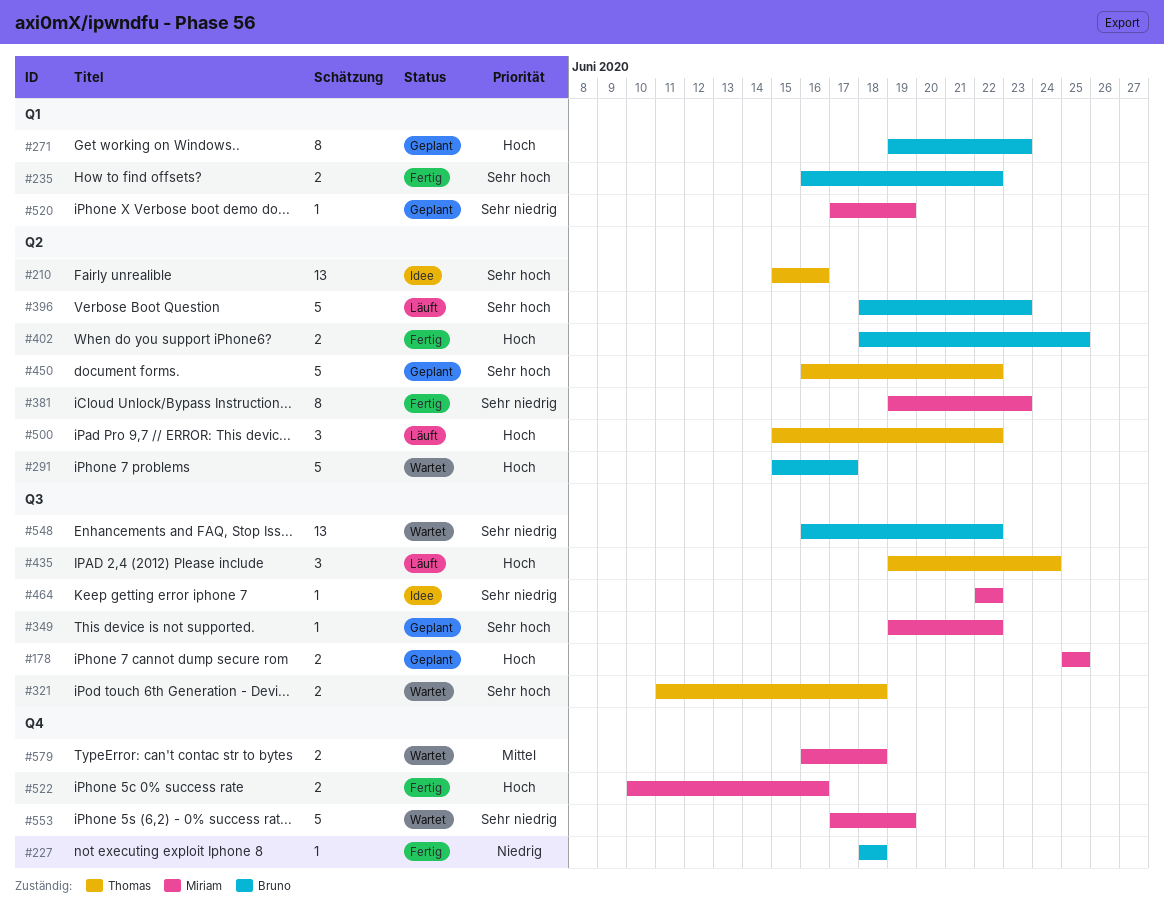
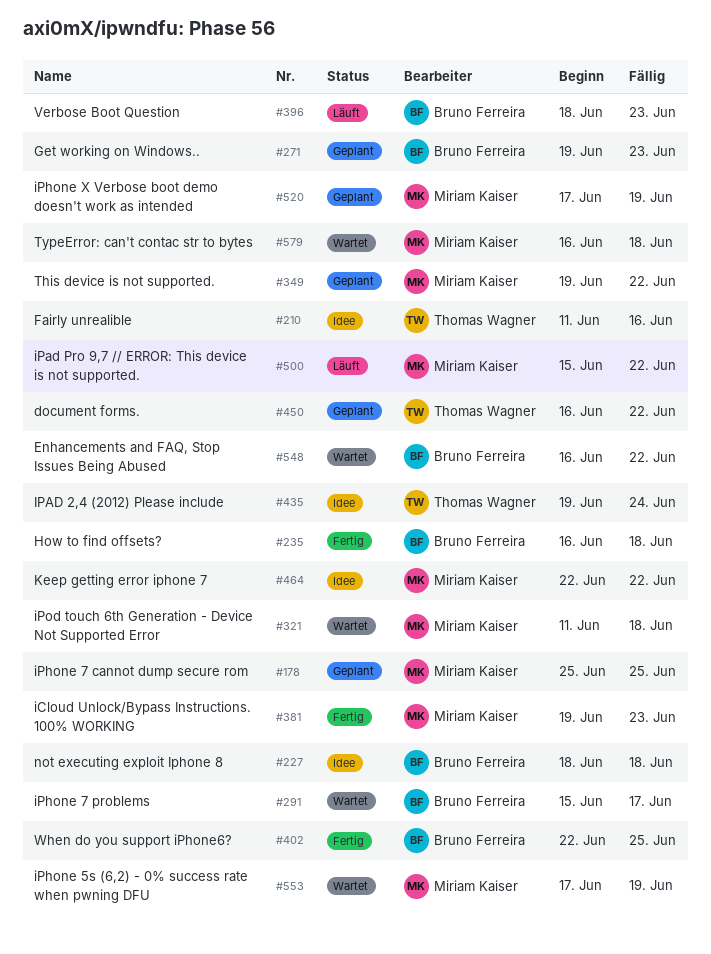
#210, start: Jun 15 -> Jun 11
#227, status: Fertig -> Idee
#235, due: Jun 22 -> Jun 18
#321, owner: Thomas Wagner -> Miriam Kaiser
#402, start: Jun 18 -> Jun 22
#435, status: Läuft -> Idee
#500, owner: Thomas Wagner -> Miriam Kaiser
#522: present -> none

